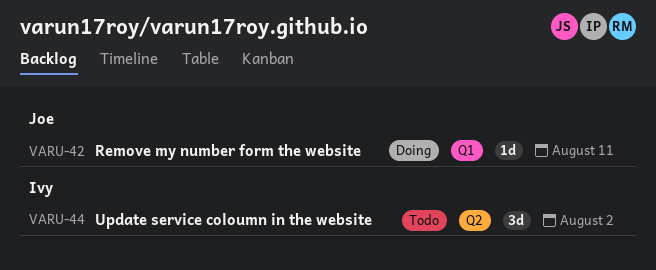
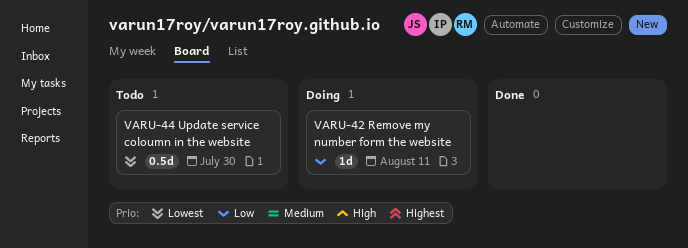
VARU-44, estimate: 3d -> 0.5d
VARU-44, due: Aug 2 -> Jul 30

